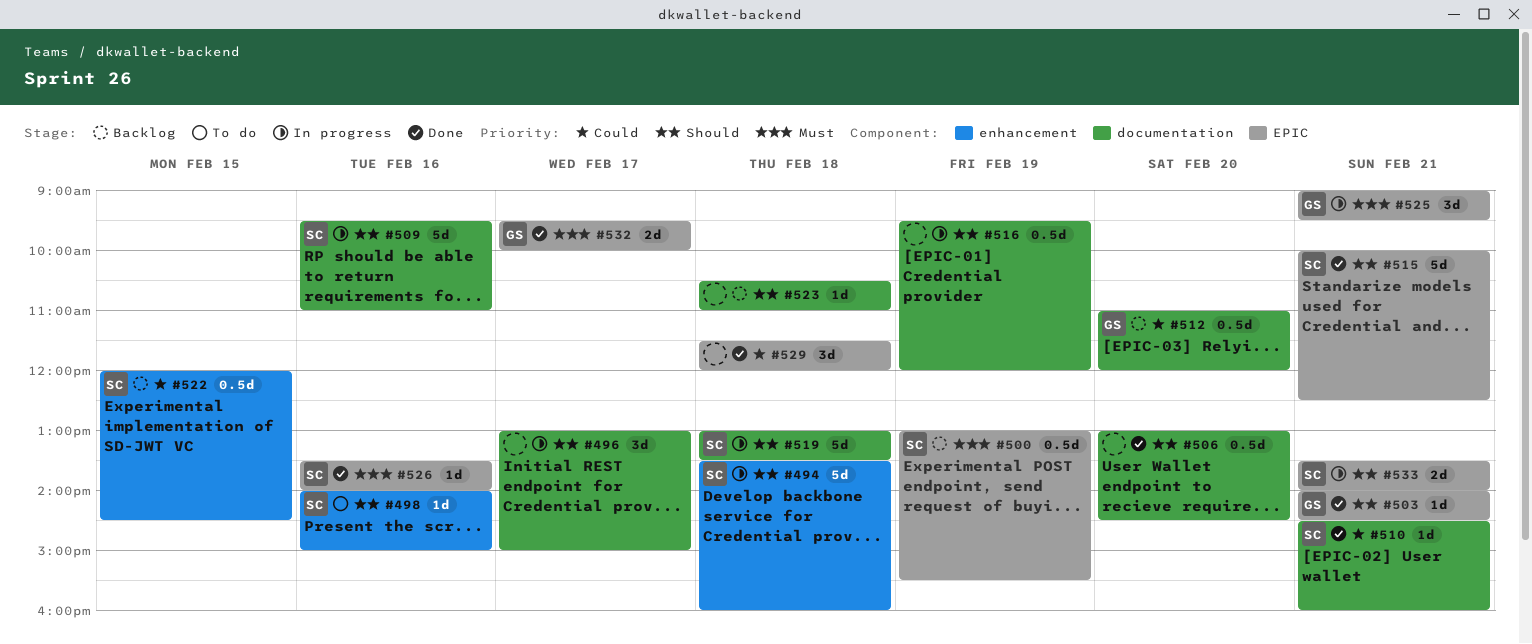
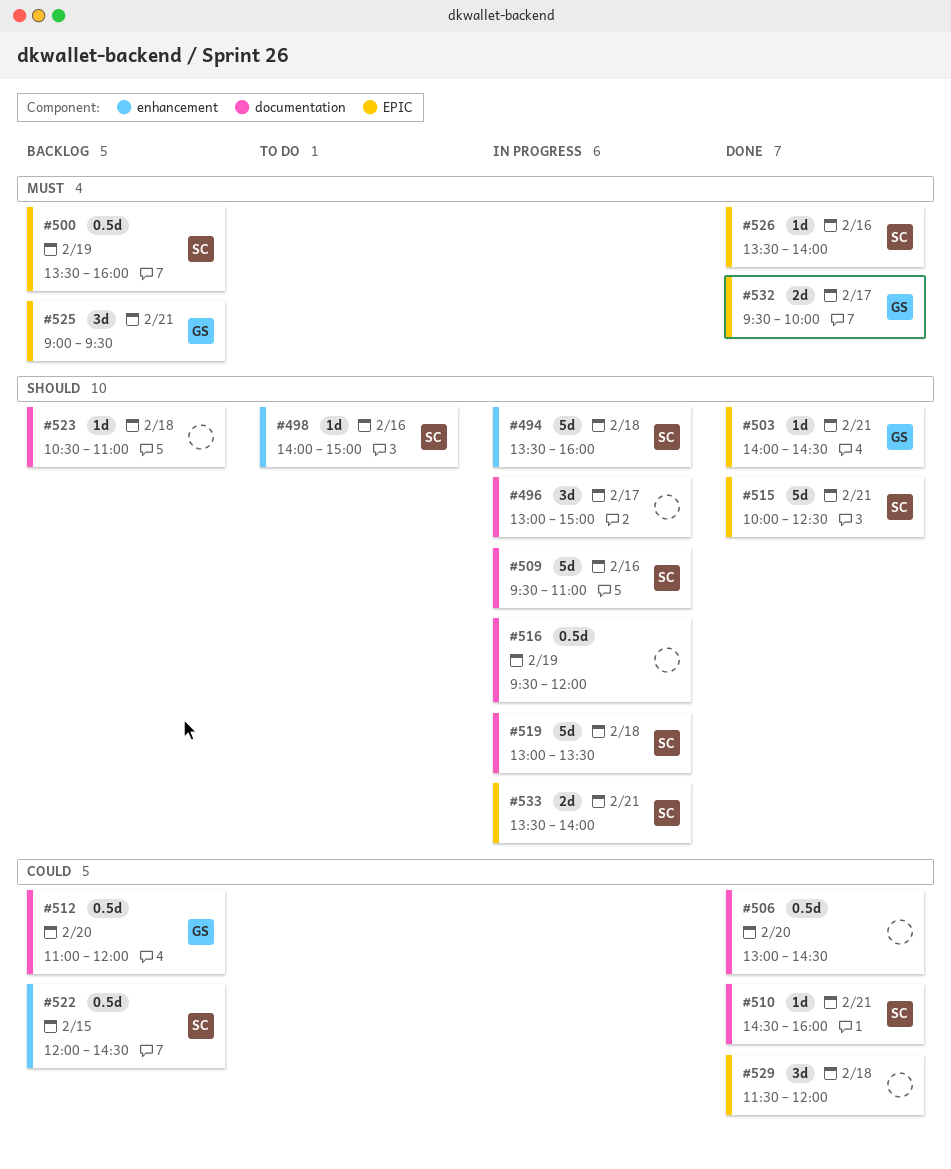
#500, begins: 13:00 -> 13:30
#500, ends: 15:30 -> 16:00
#506, priority: Should -> Could
#525, status: In progress -> Backlog

